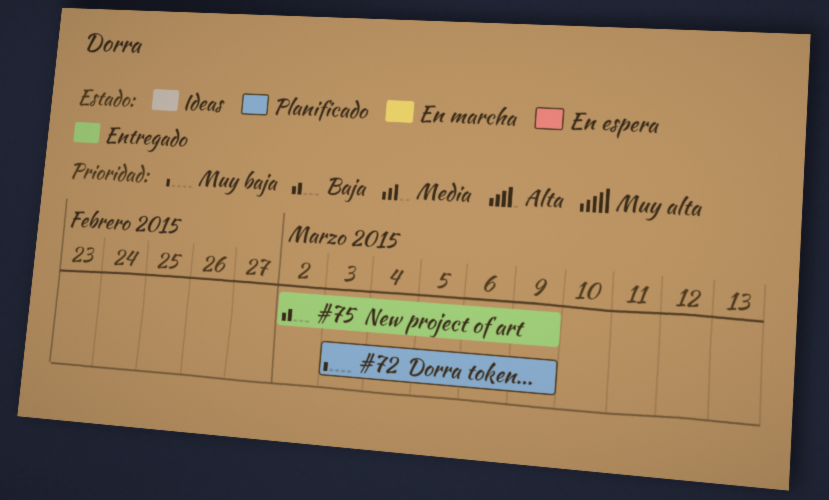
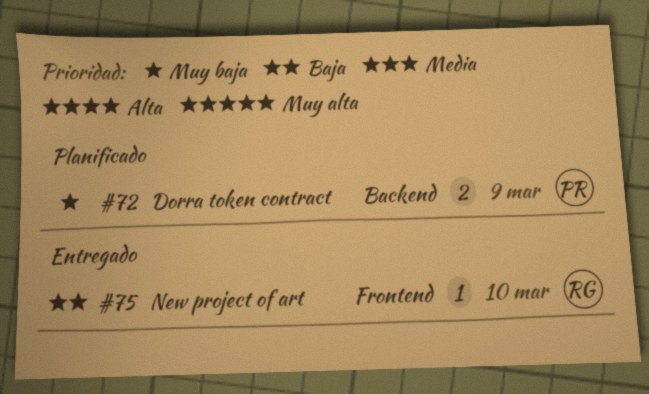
#75, due: Mar 9 -> Mar 10

